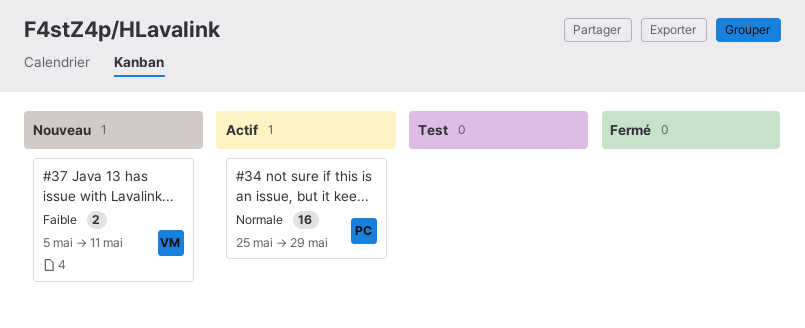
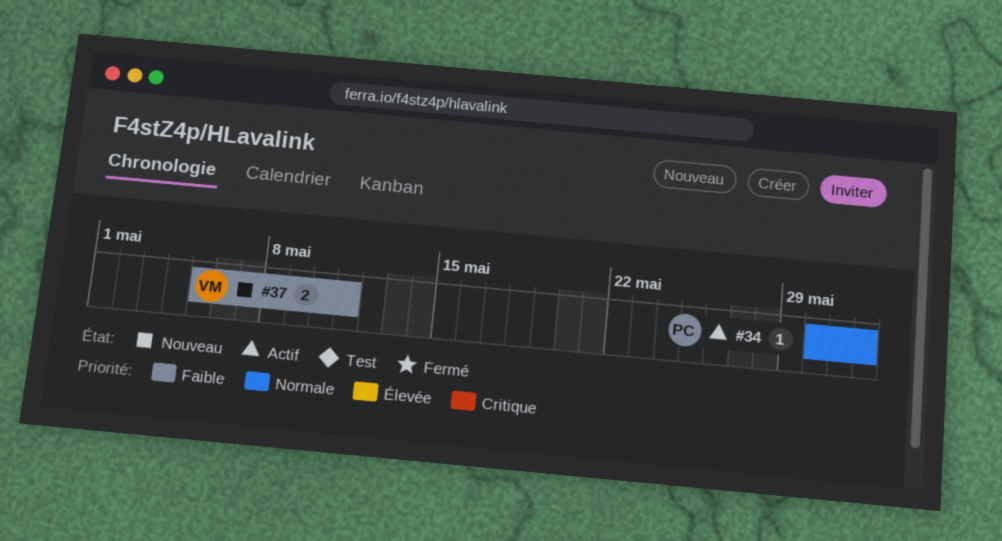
#34, estimate: 16 -> 1
#34, start: May 25 -> May 30
#34, due: May 29 -> Jun 1

